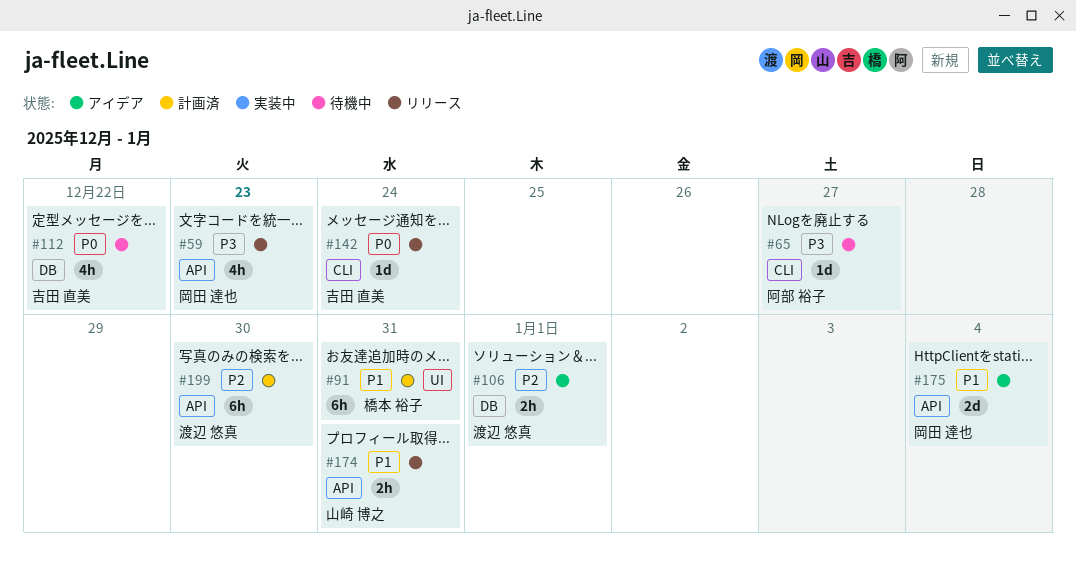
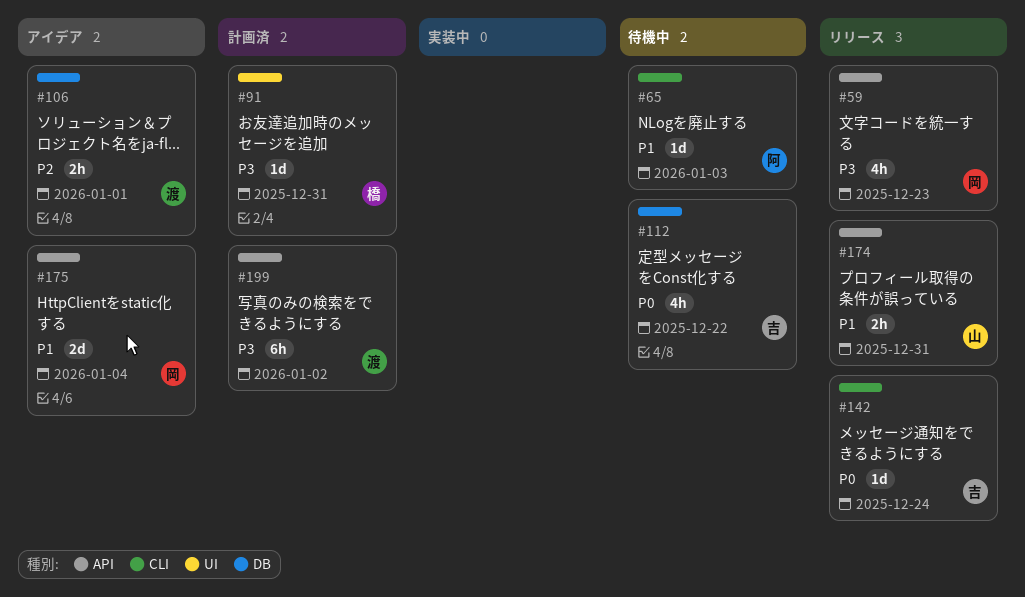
#65, priority: P3 -> P1
#65, due: Dec 27 -> Jan 3
#91, priority: P1 -> P3
#91, estimate: 6h -> 1d
#199, priority: P2 -> P3
#199, due: Dec 30 -> Jan 2

